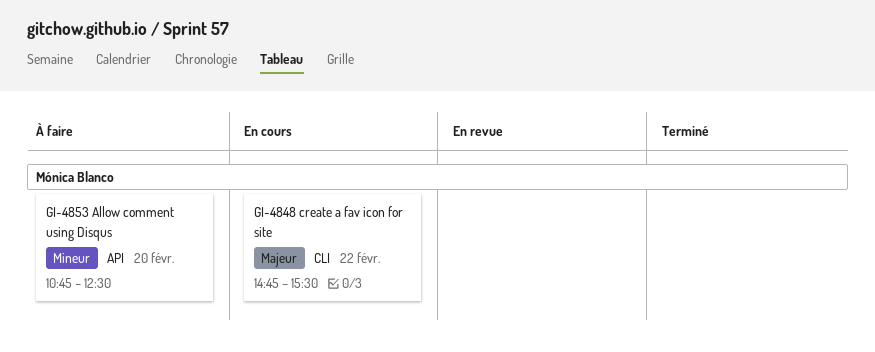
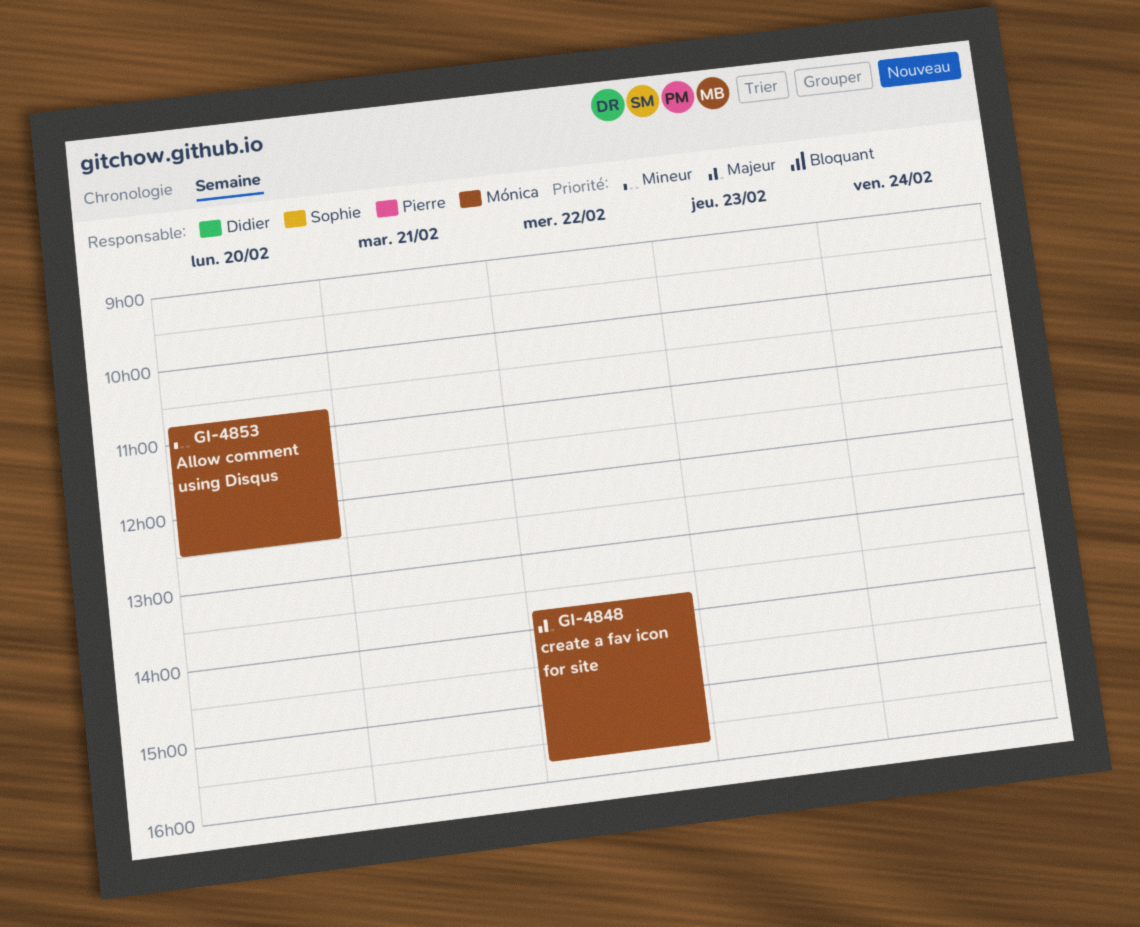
GI-4848, begins: 14:45 -> 13:45
GI-4848, ends: 15:30 -> 15:45

